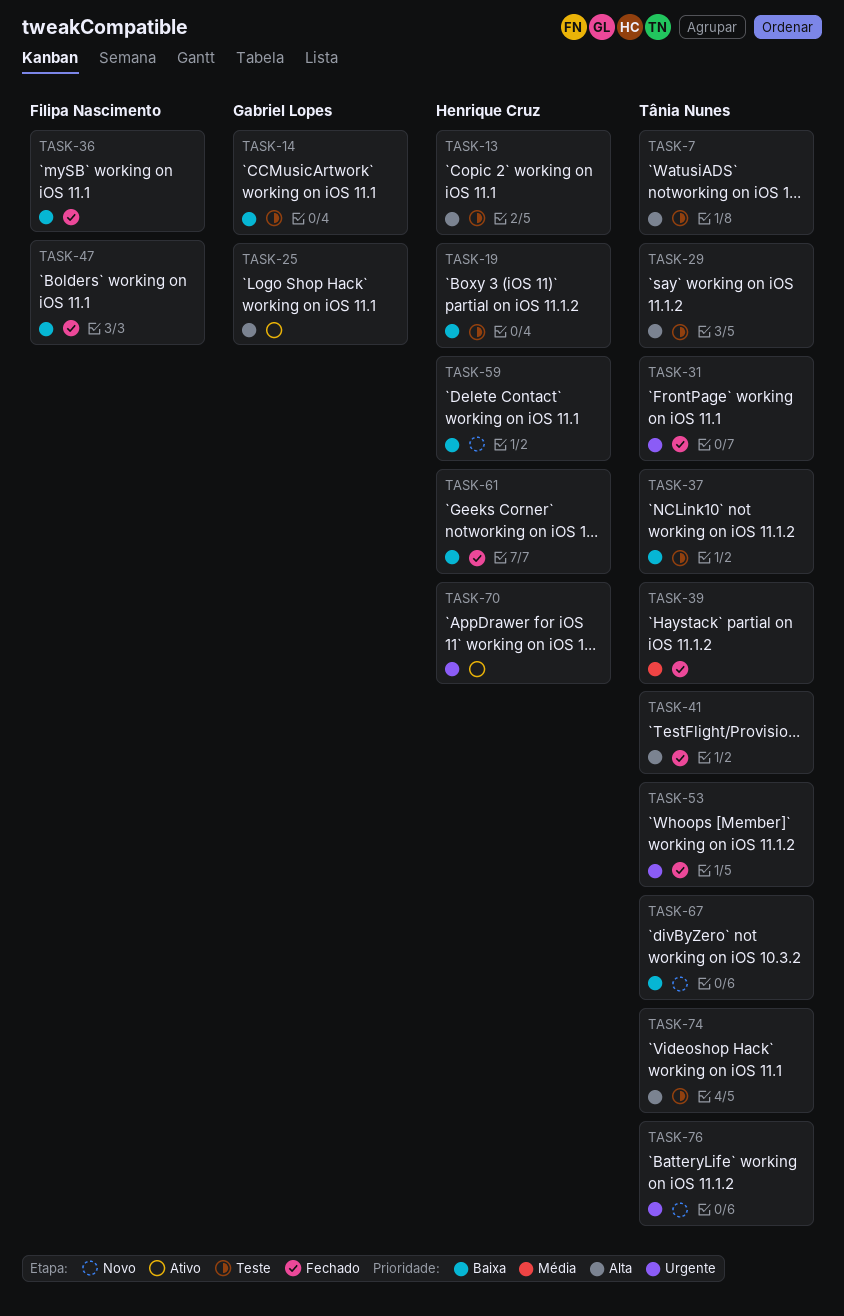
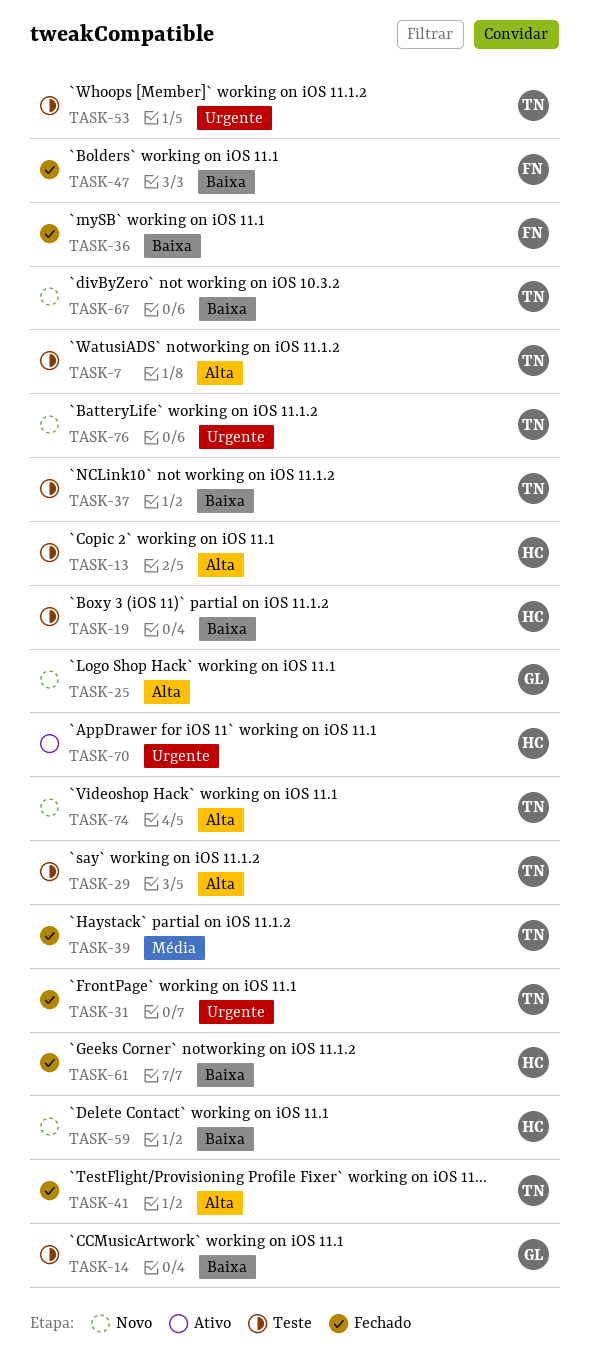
TASK-25, status: Ativo -> Novo
TASK-53, status: Fechado -> Teste
TASK-74, status: Teste -> Novo

